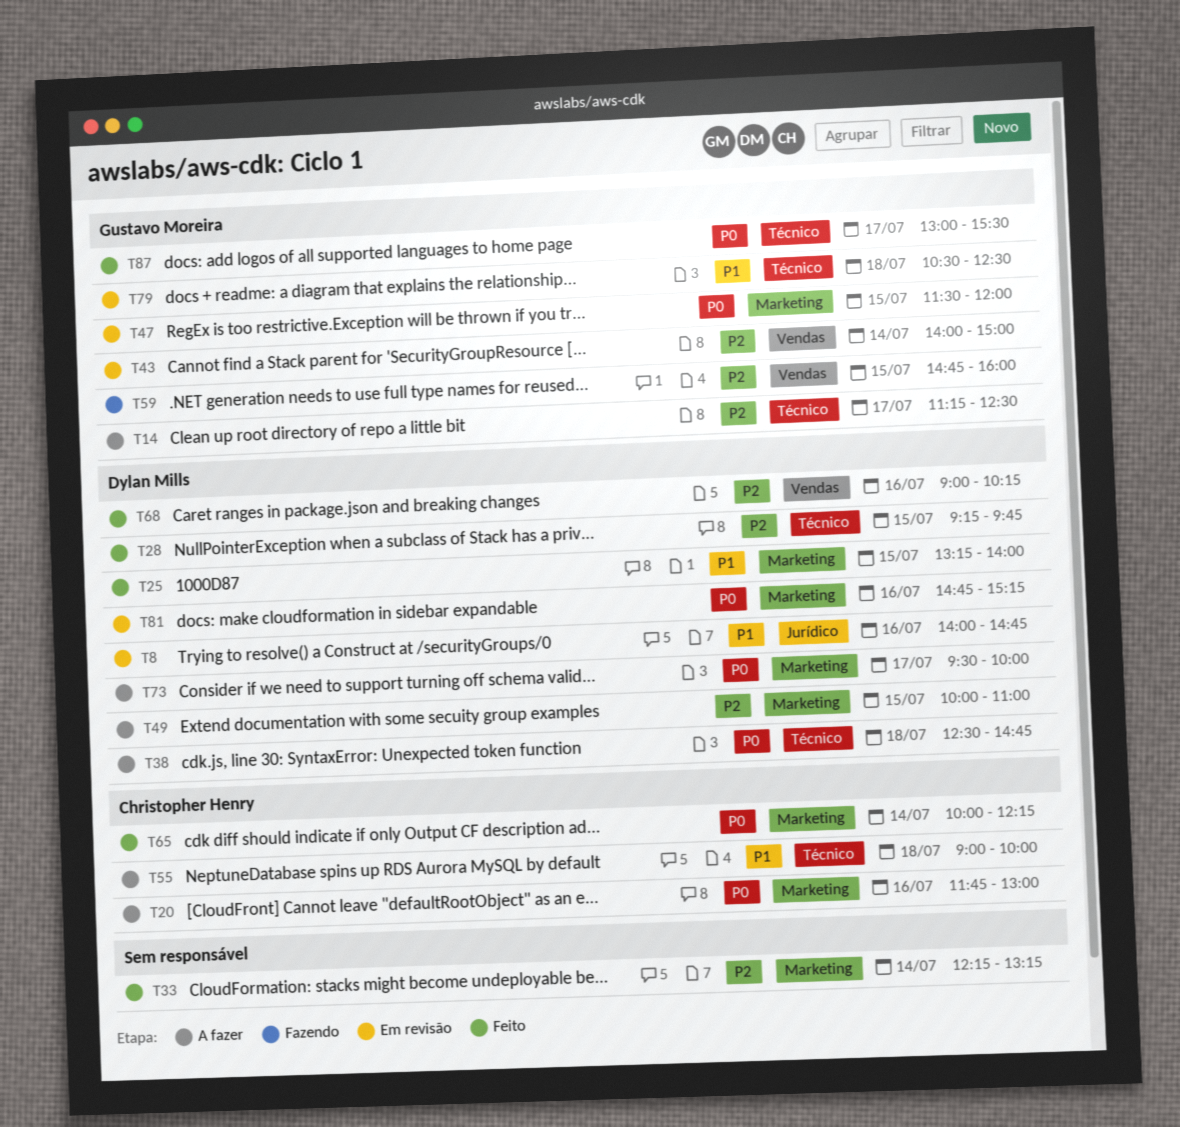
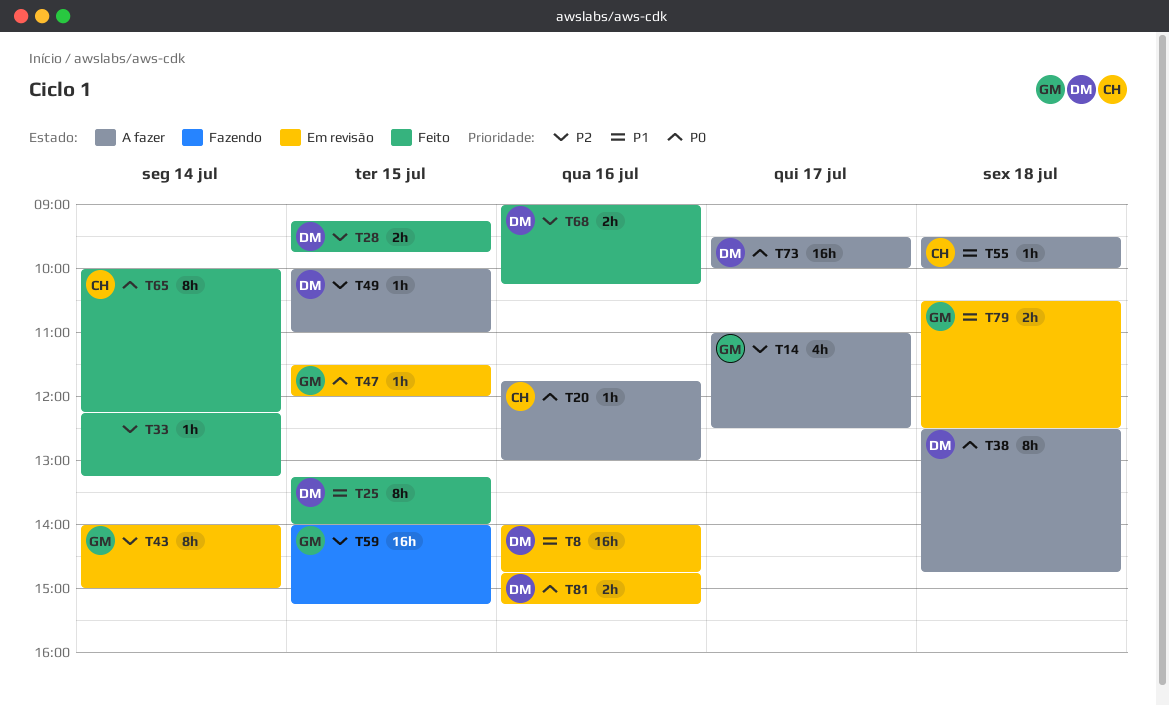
T14, begins: 11:15 -> 11:00
T55, begins: 09:00 -> 09:30
T59, begins: 14:45 -> 14:00
T59, ends: 16:00 -> 15:15
T87: present -> none

